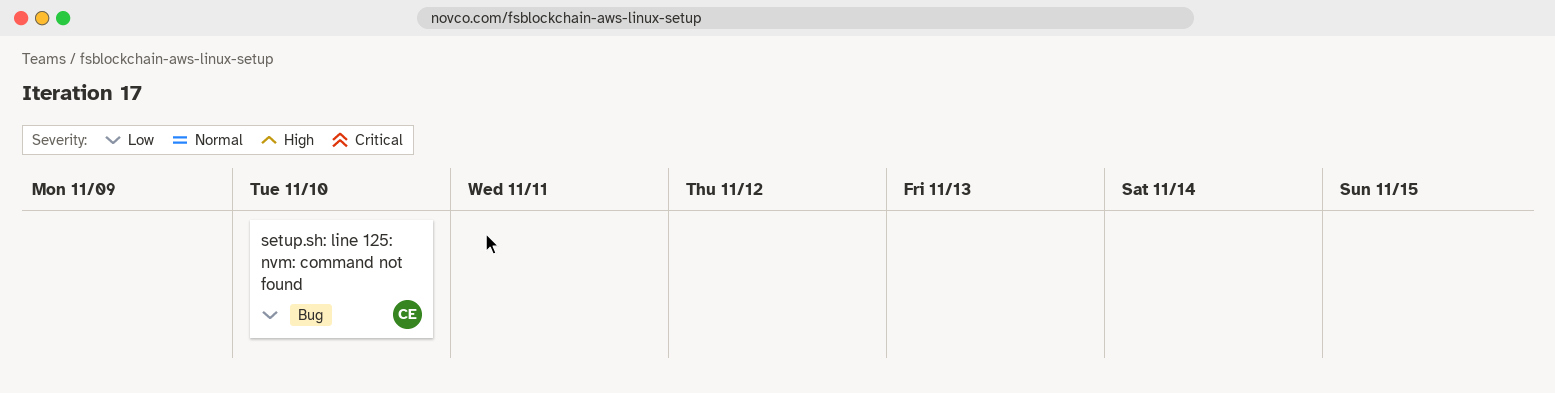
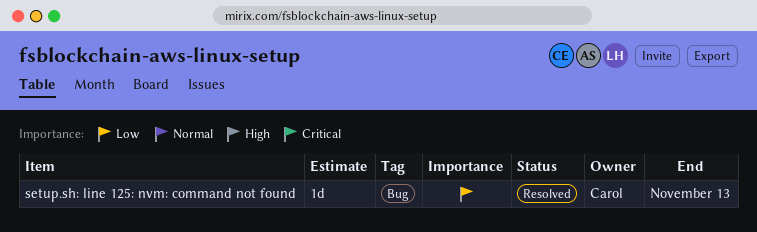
setup.sh: line 125: nvm: command not found, due: Nov 10 -> Nov 13

